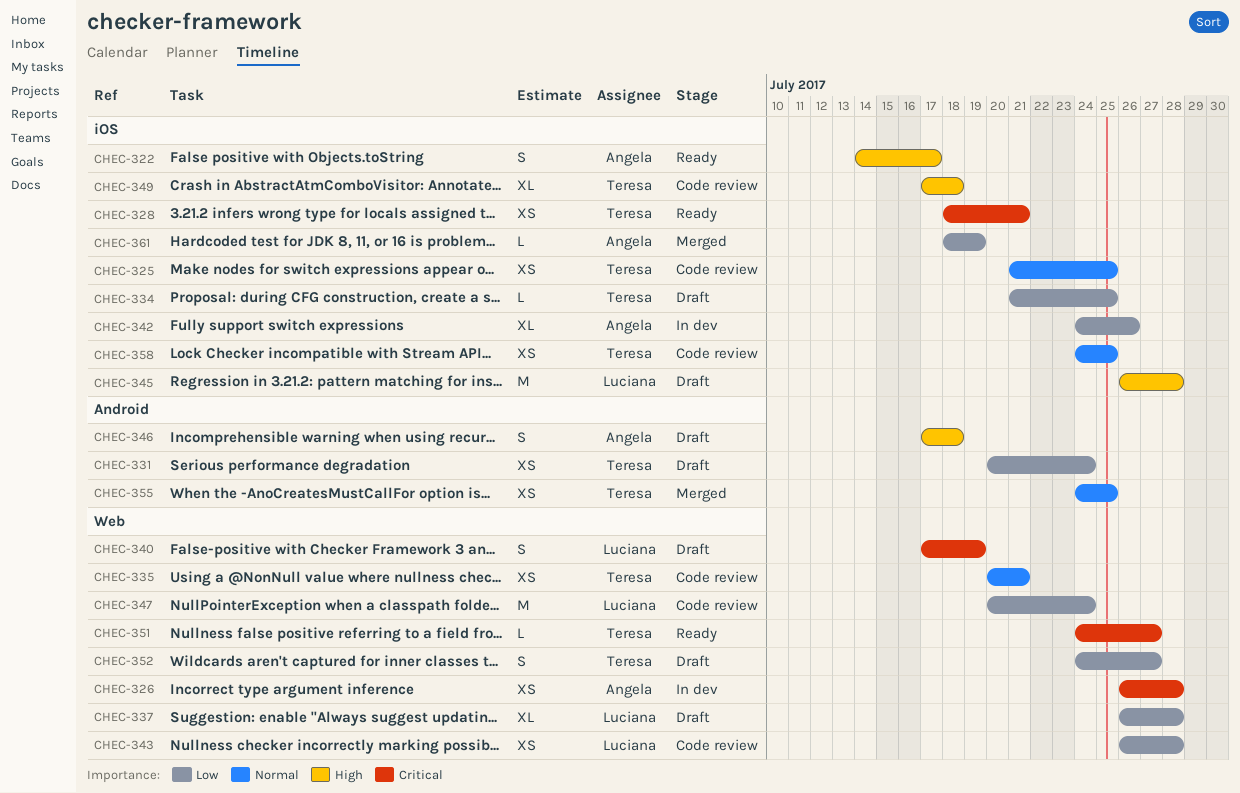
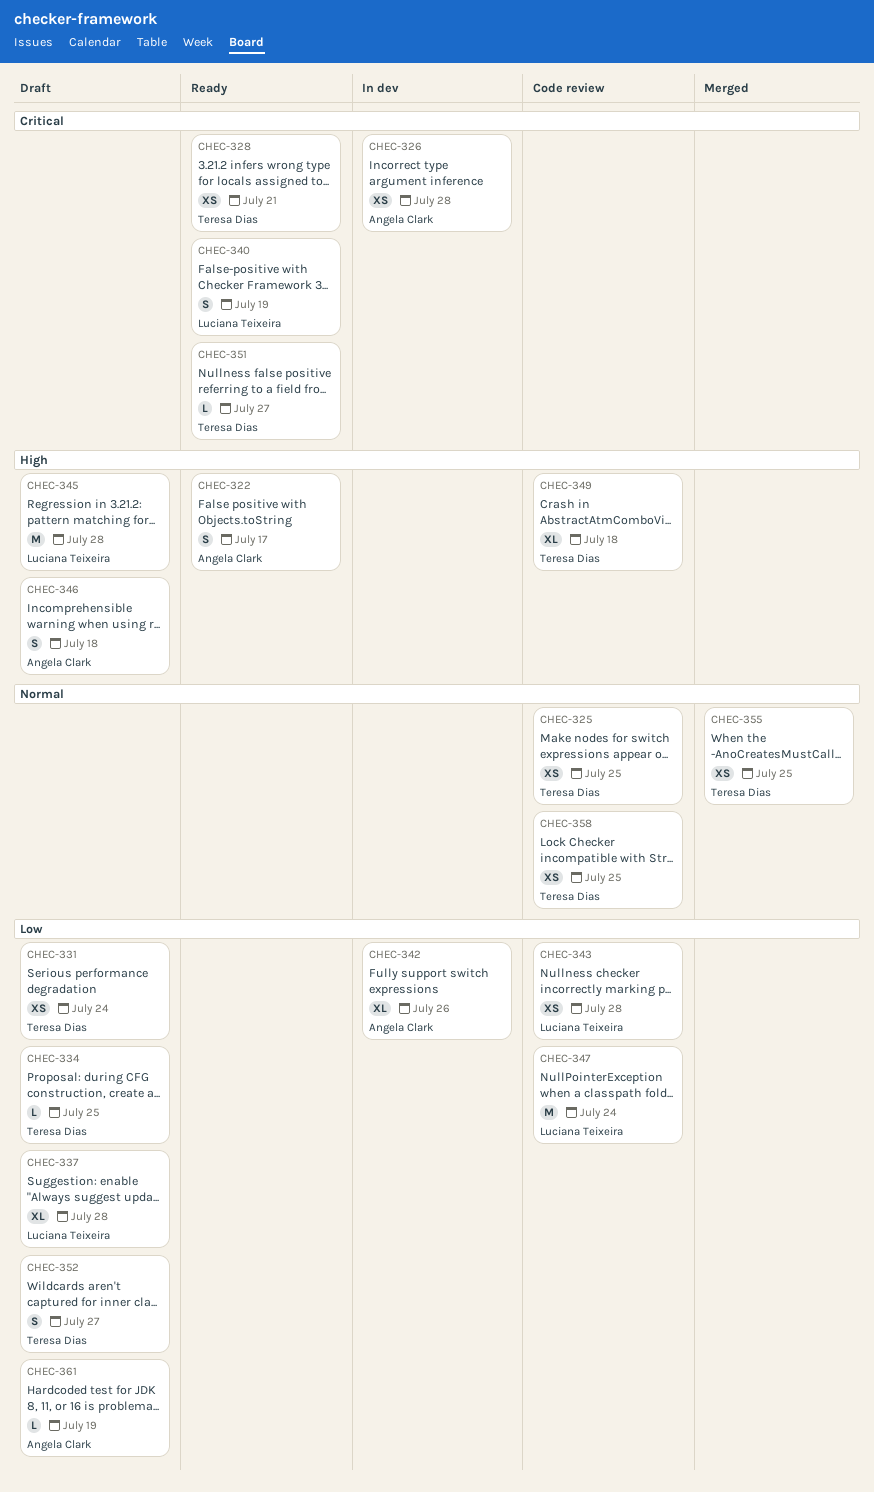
CHEC-335: present -> none
CHEC-340, status: Draft -> Ready
CHEC-361, status: Merged -> Draft

